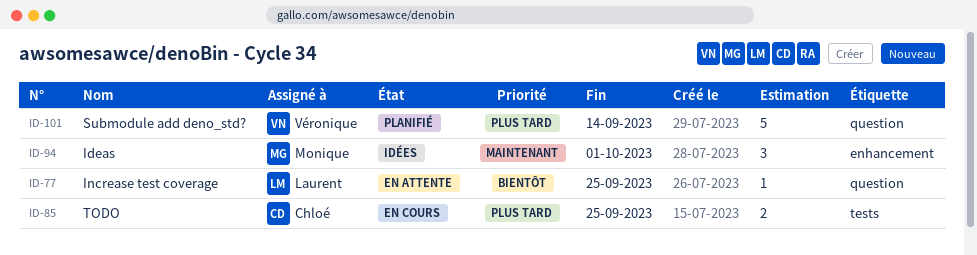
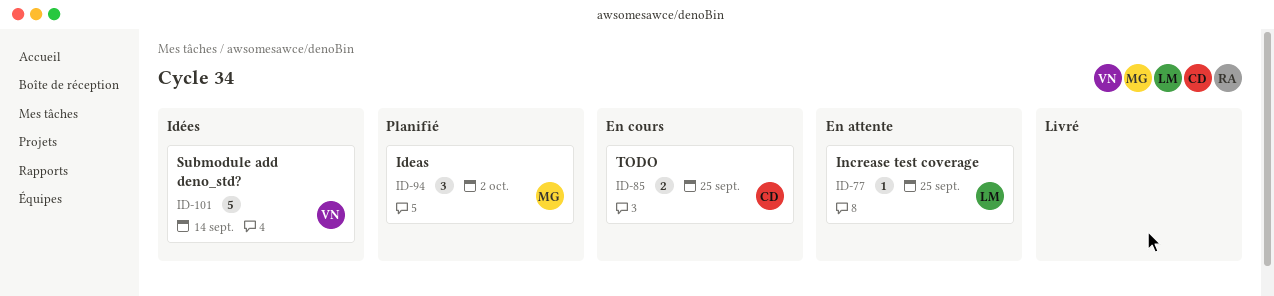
ID-94, status: Idées -> Planifié
ID-94, due: Oct 1 -> Oct 2
ID-101, status: Planifié -> Idées

